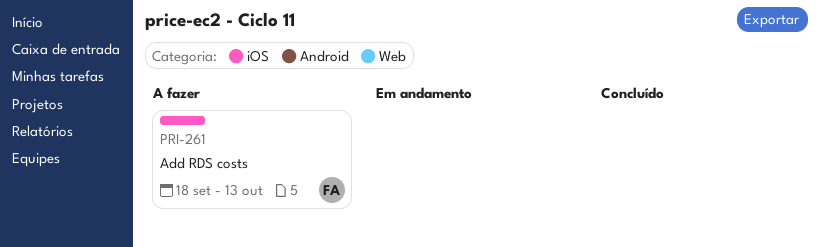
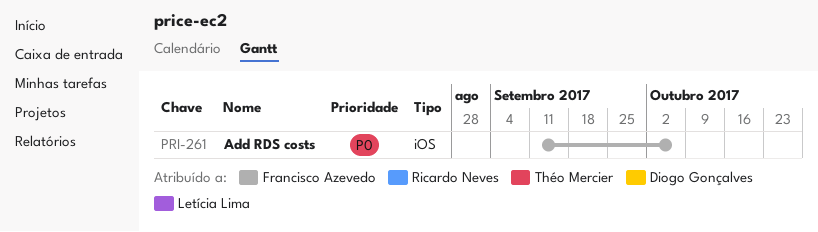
PRI-261, start: Sep 18 -> Sep 11
PRI-261, due: Oct 13 -> Oct 6

